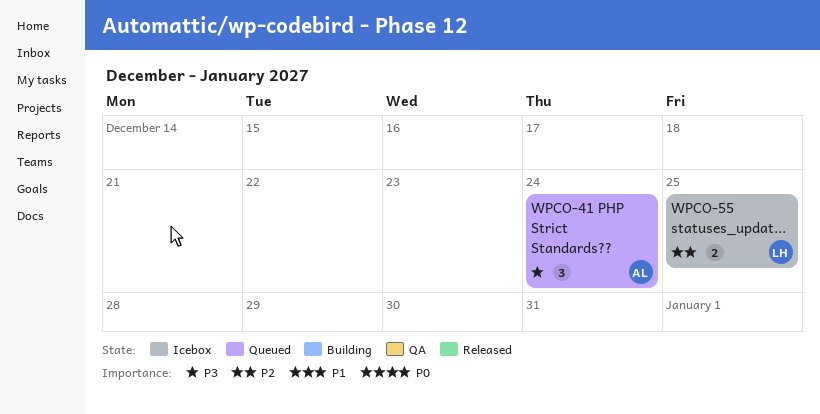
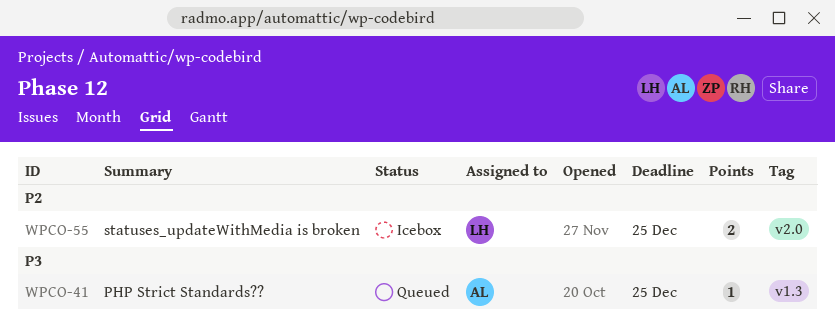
WPCO-41, estimate: 3 -> 1
WPCO-41, due: Dec 24 -> Dec 25

